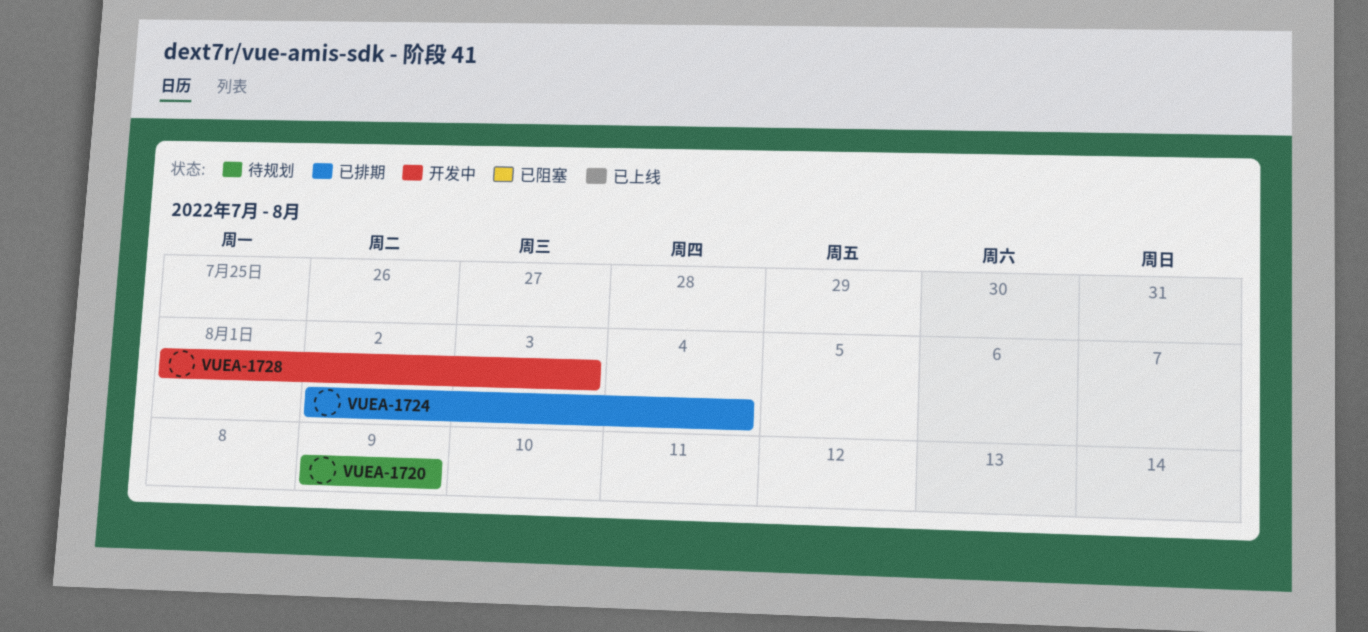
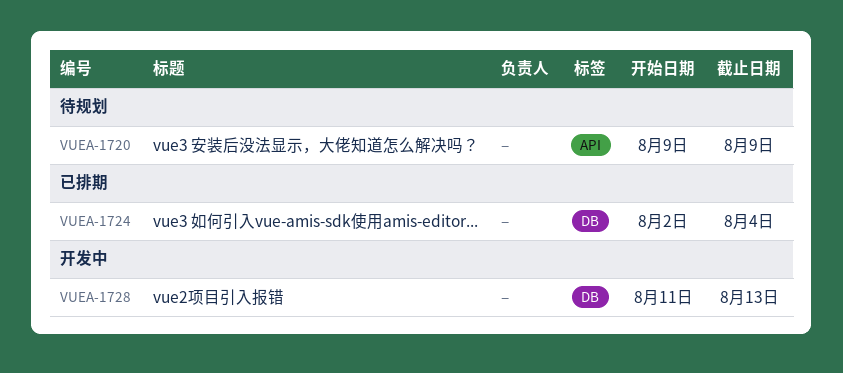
VUEA-1728, start: Aug 1 -> Aug 11
VUEA-1728, due: Aug 3 -> Aug 13

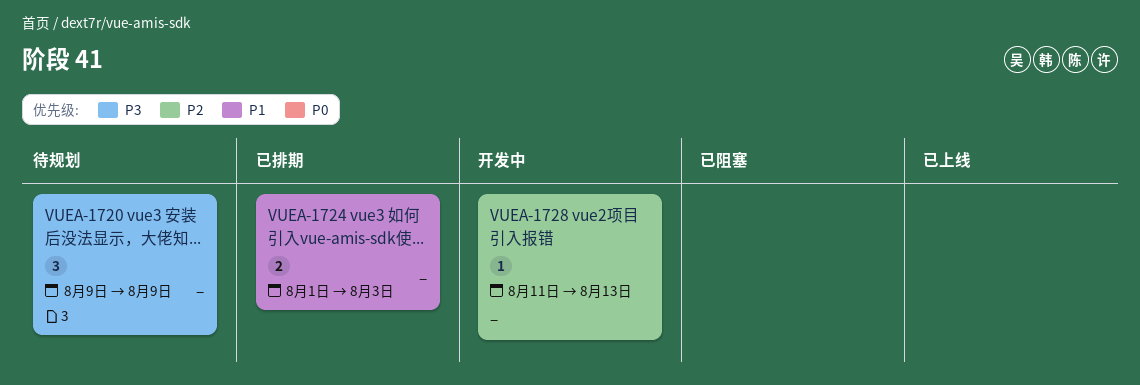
VUEA-1724, start: Aug 2 -> Aug 1
VUEA-1724, due: Aug 4 -> Aug 3

